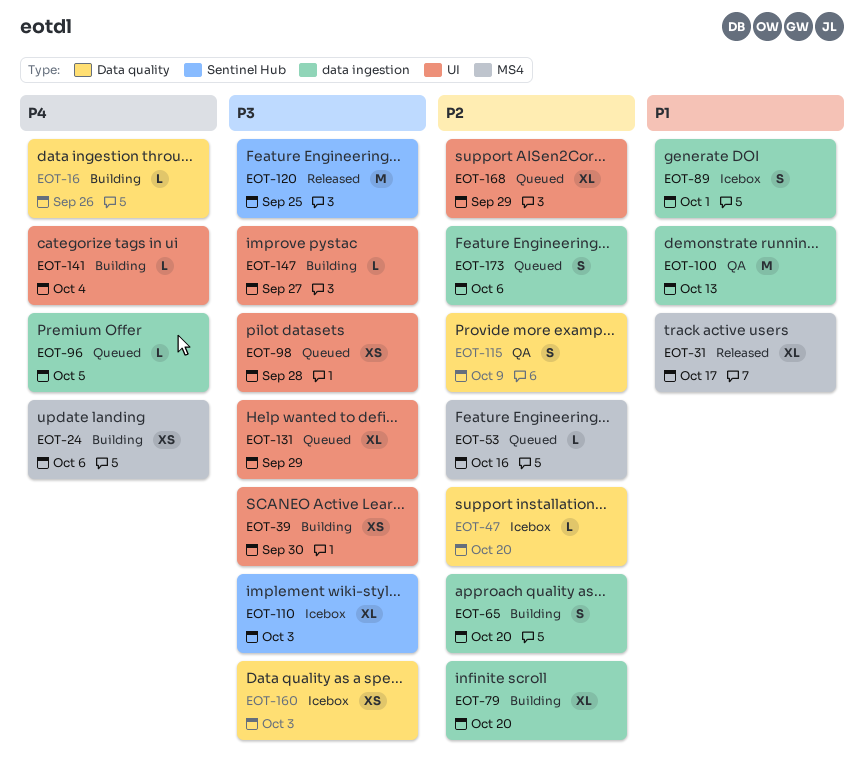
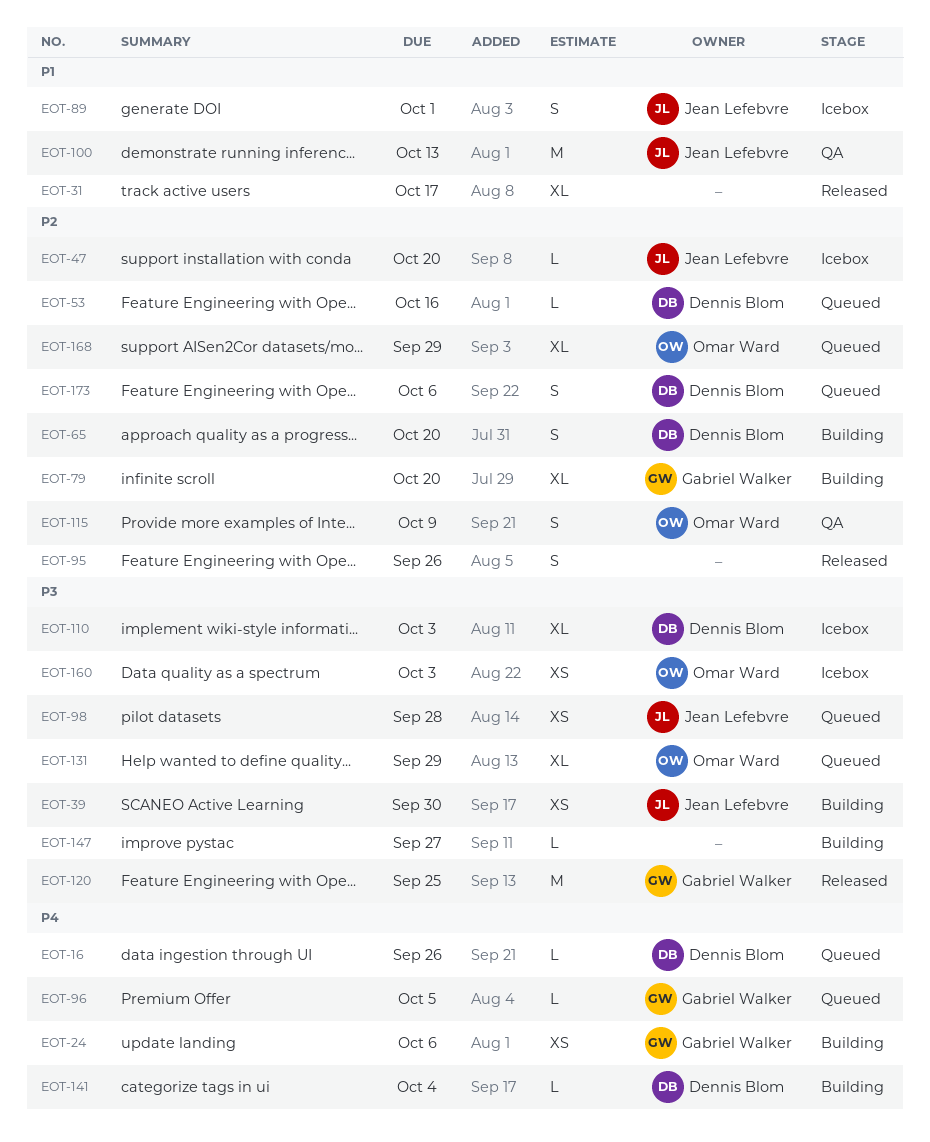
EOT-16, status: Building -> Queued
EOT-95: none -> present

